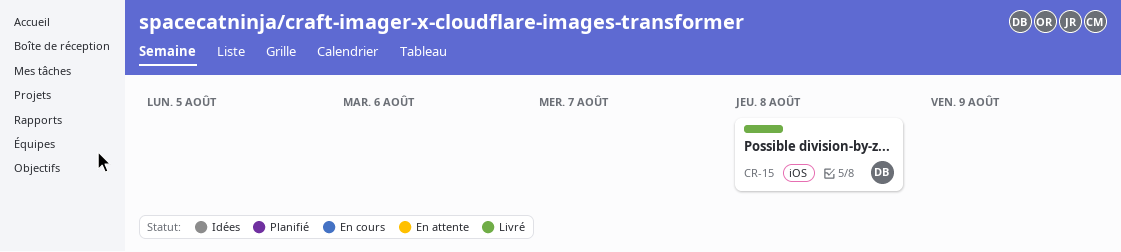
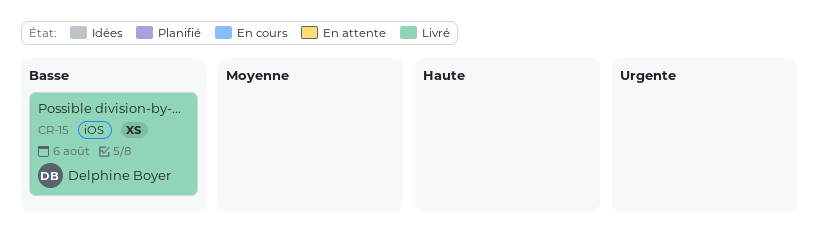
CR-15, due: Aug 8 -> Aug 6

